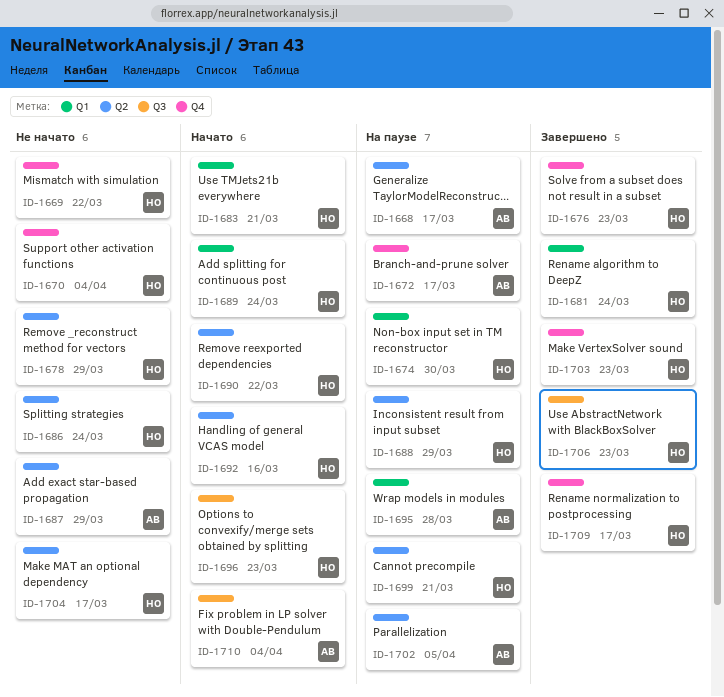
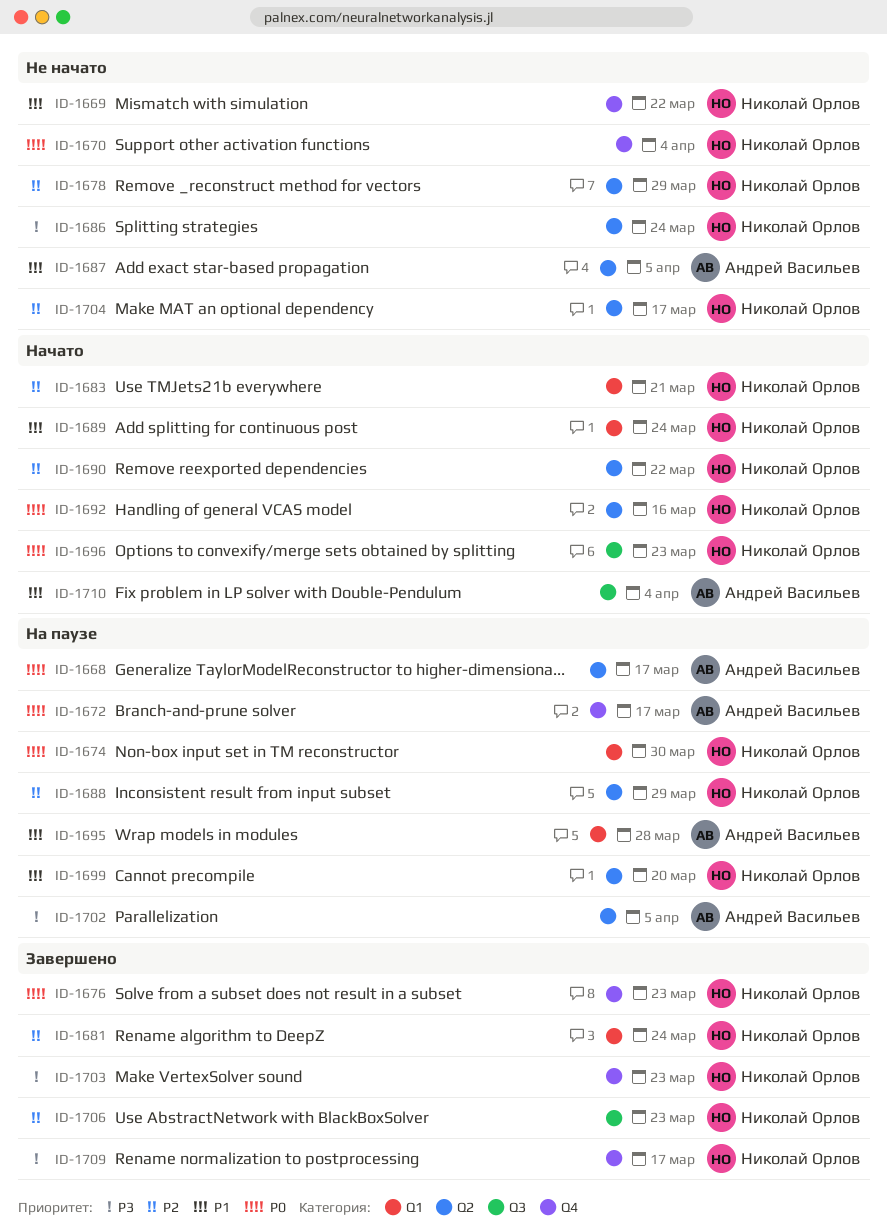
ID-1687, due: Mar 29 -> Apr 5
ID-1699, due: Mar 21 -> Mar 20

